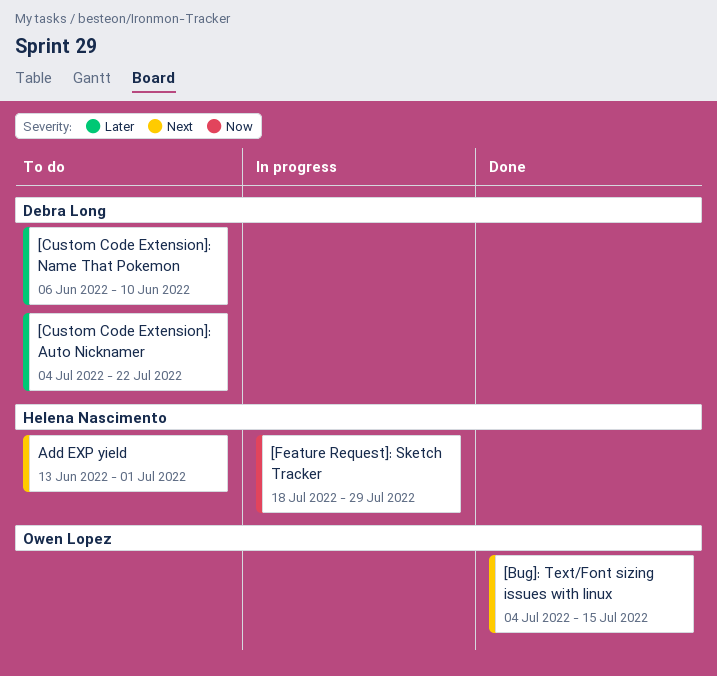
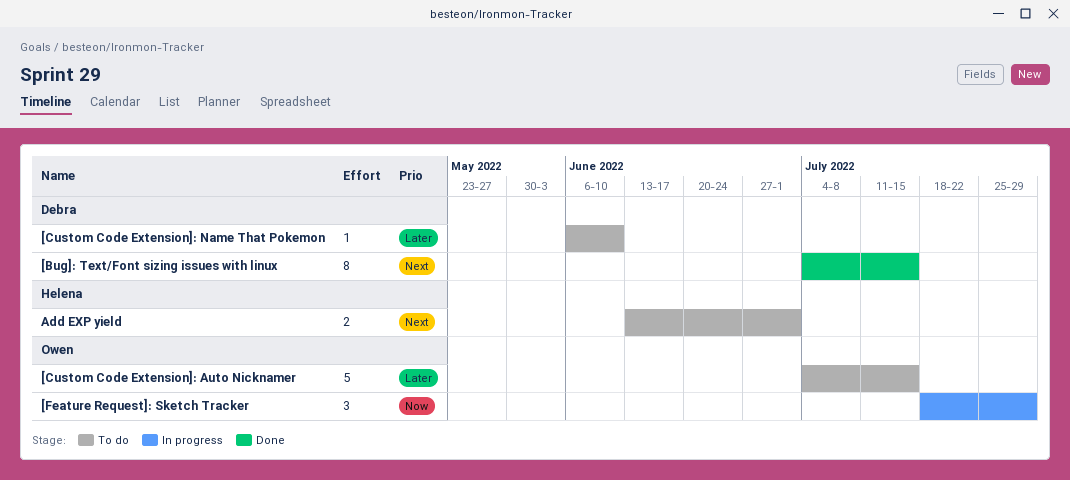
[Bug]: Text/Font sizing issues with linux, owner: Owen Lopez -> Debra Long
[Custom Code Extension]: Auto Nicknamer, owner: Debra Long -> Owen Lopez
[Custom Code Extension]: Auto Nicknamer, due: Jul 22 -> Jul 15
[Feature Request]: Sketch Tracker, owner: Helena Nascimento -> Owen Lopez

